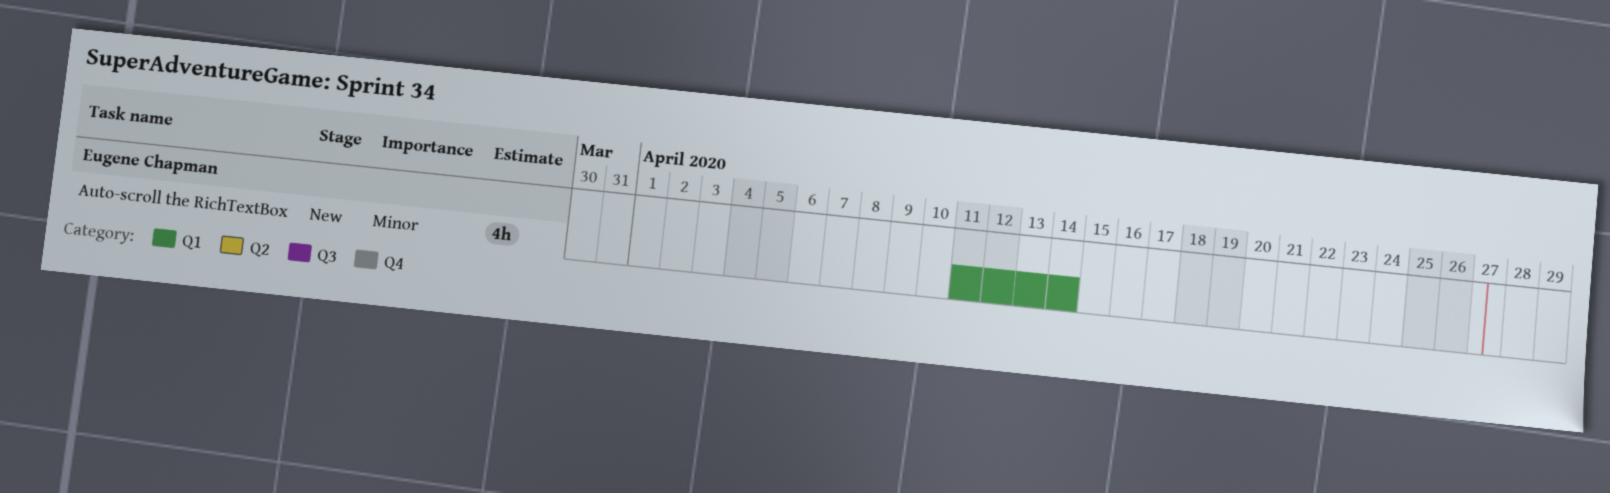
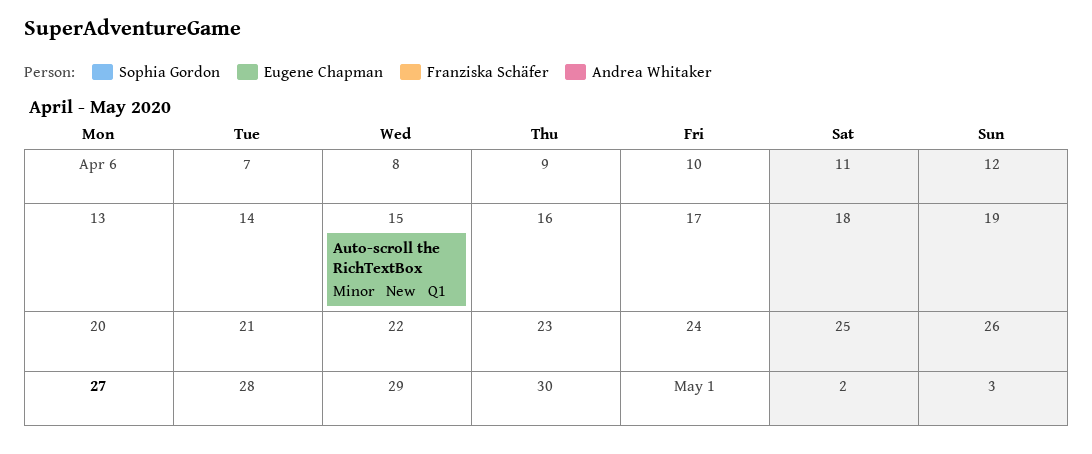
Auto-scroll the RichTextBox, due: Apr 14 -> Apr 15

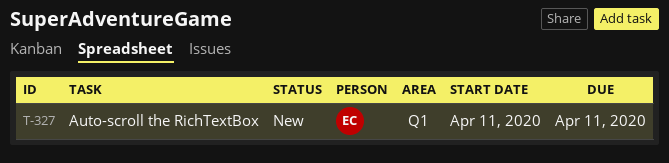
Auto-scroll the RichTextBox, due: Apr 15 -> Apr 11

